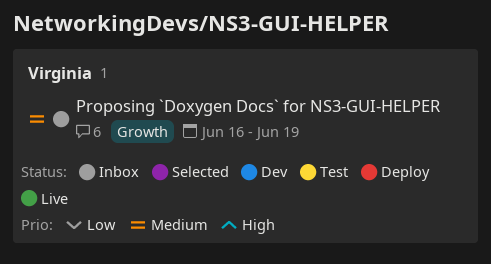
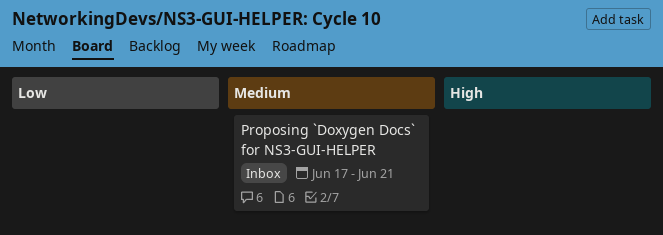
Proposing `Doxygen Docs` for NS3-GUI-HELPER, start: Jun 16 -> Jun 17
Proposing `Doxygen Docs` for NS3-GUI-HELPER, due: Jun 19 -> Jun 21

